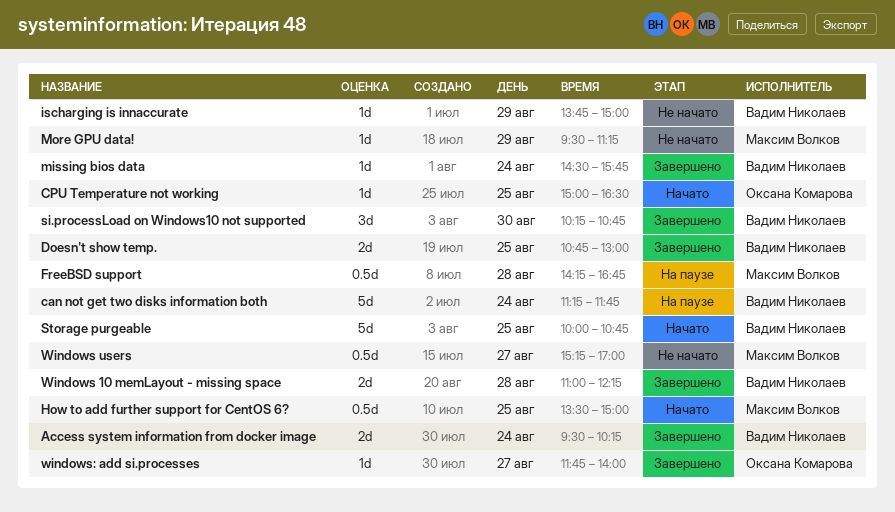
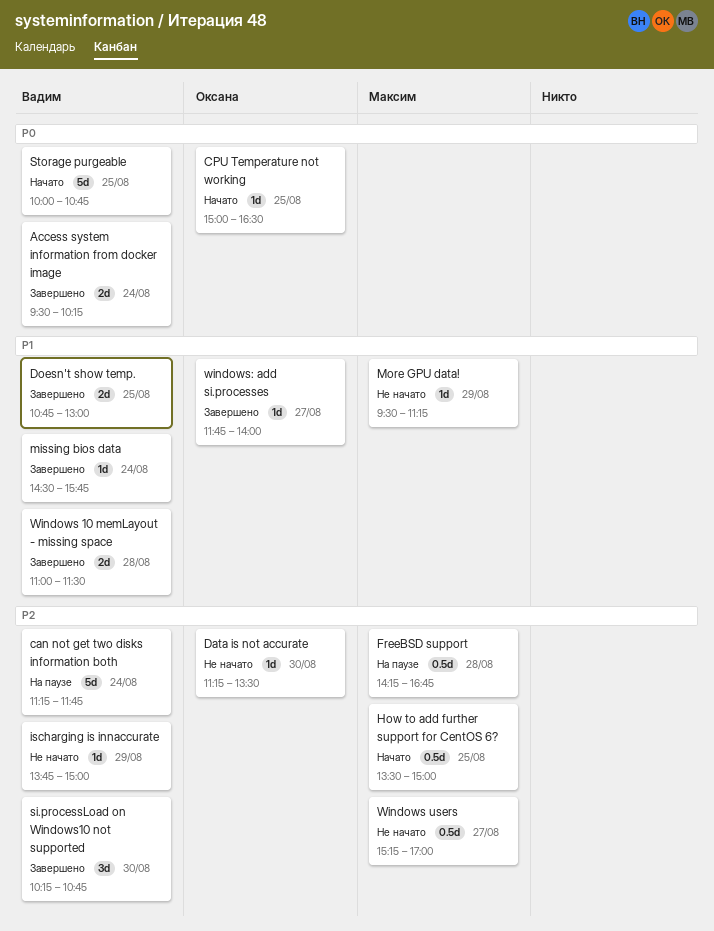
Data is not accurate: none -> present
Windows 10 memLayout - missing space, ends: 12:15 -> 11:30

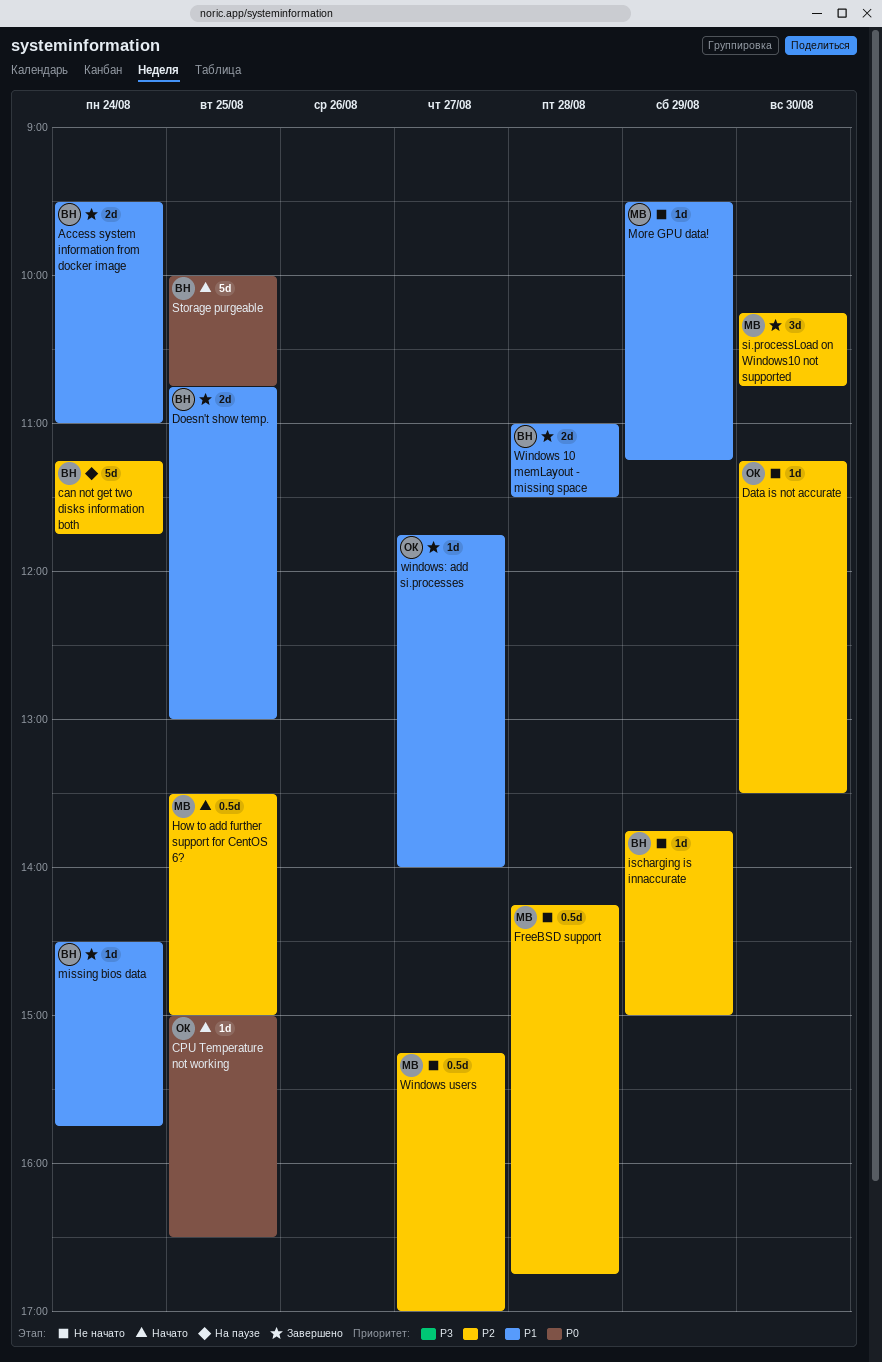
Access system information from docker image, priority: P0 -> P1
Access system information from docker image, ends: 10:15 -> 11:00
FreeBSD support, status: На паузе -> Не начато
si.processLoad on Windows10 not supported, owner: Вадим -> Максим

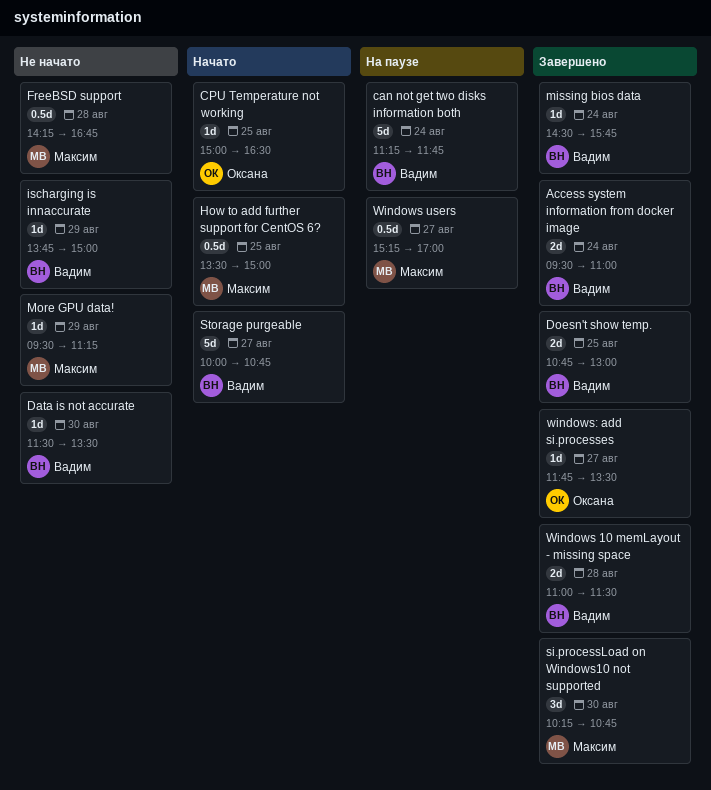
Data is not accurate, owner: Оксана -> Вадим
Data is not accurate, begins: 11:15 -> 11:30
Storage purgeable, day: Aug 25 -> Aug 27
Windows users, status: Не начато -> На паузе
windows: add si.processes, ends: 14:00 -> 13:30

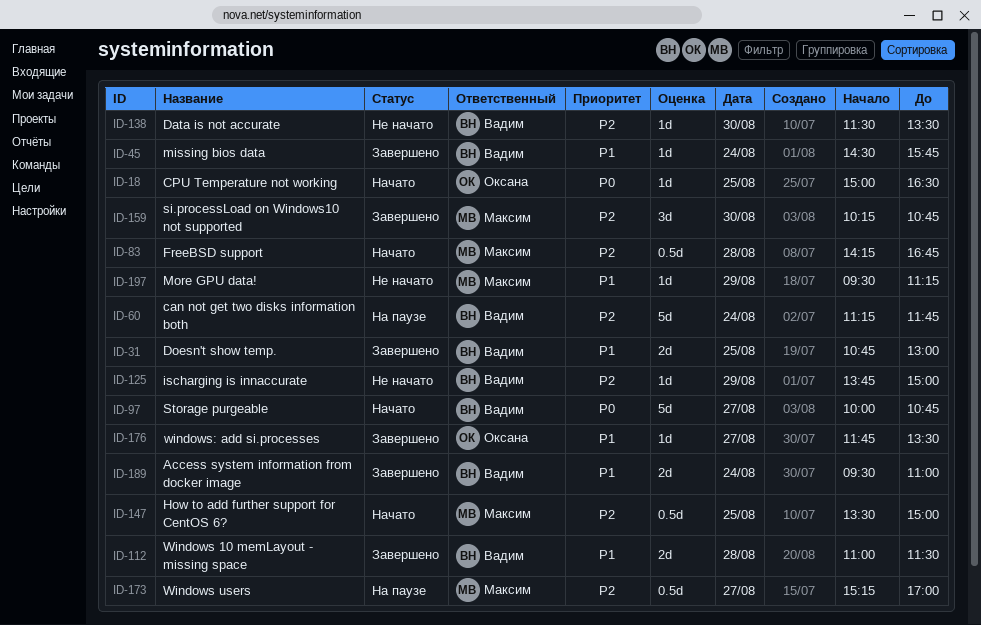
FreeBSD support, status: Не начато -> Начато

